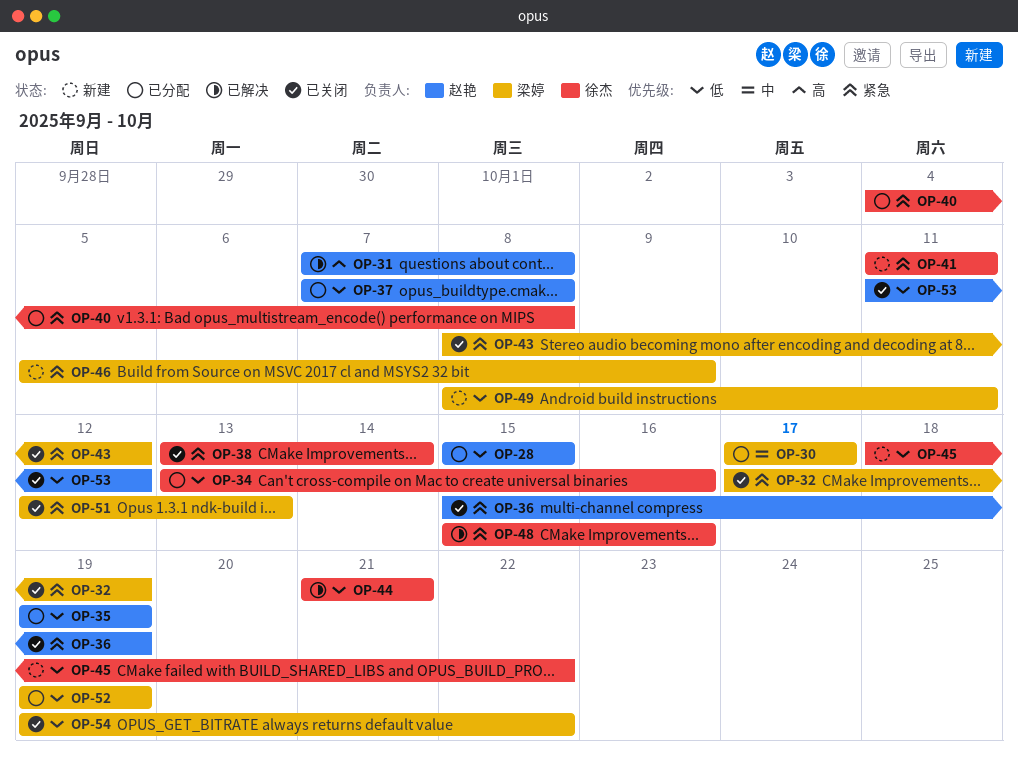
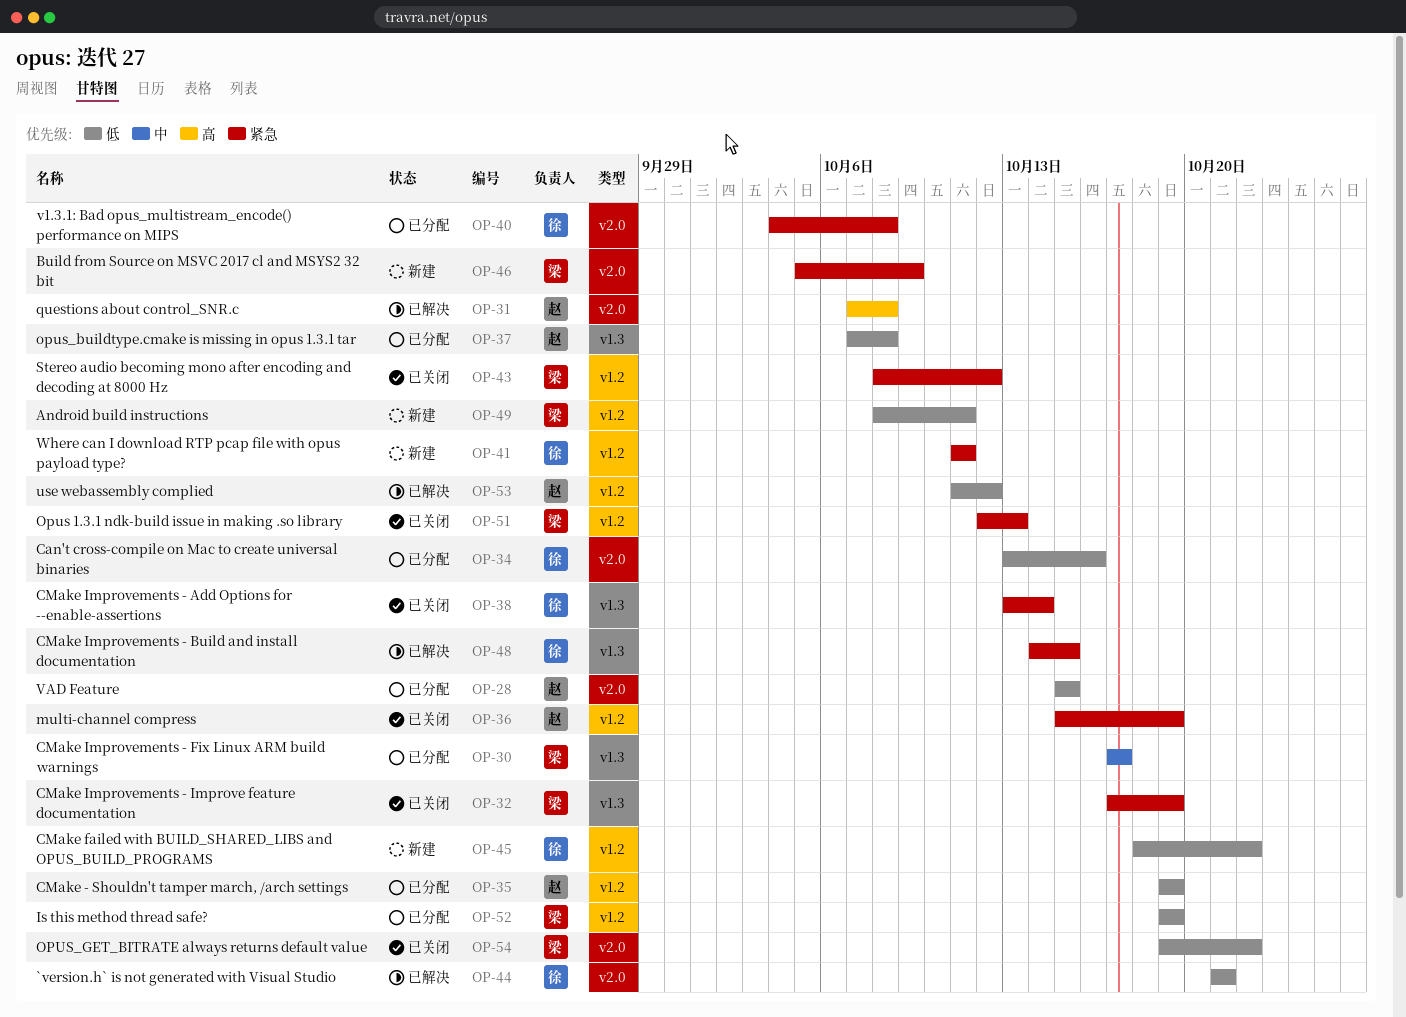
OP-48, start: Oct 15 -> Oct 14
OP-48, due: Oct 16 -> Oct 15
OP-53, status: 已关闭 -> 已解决

